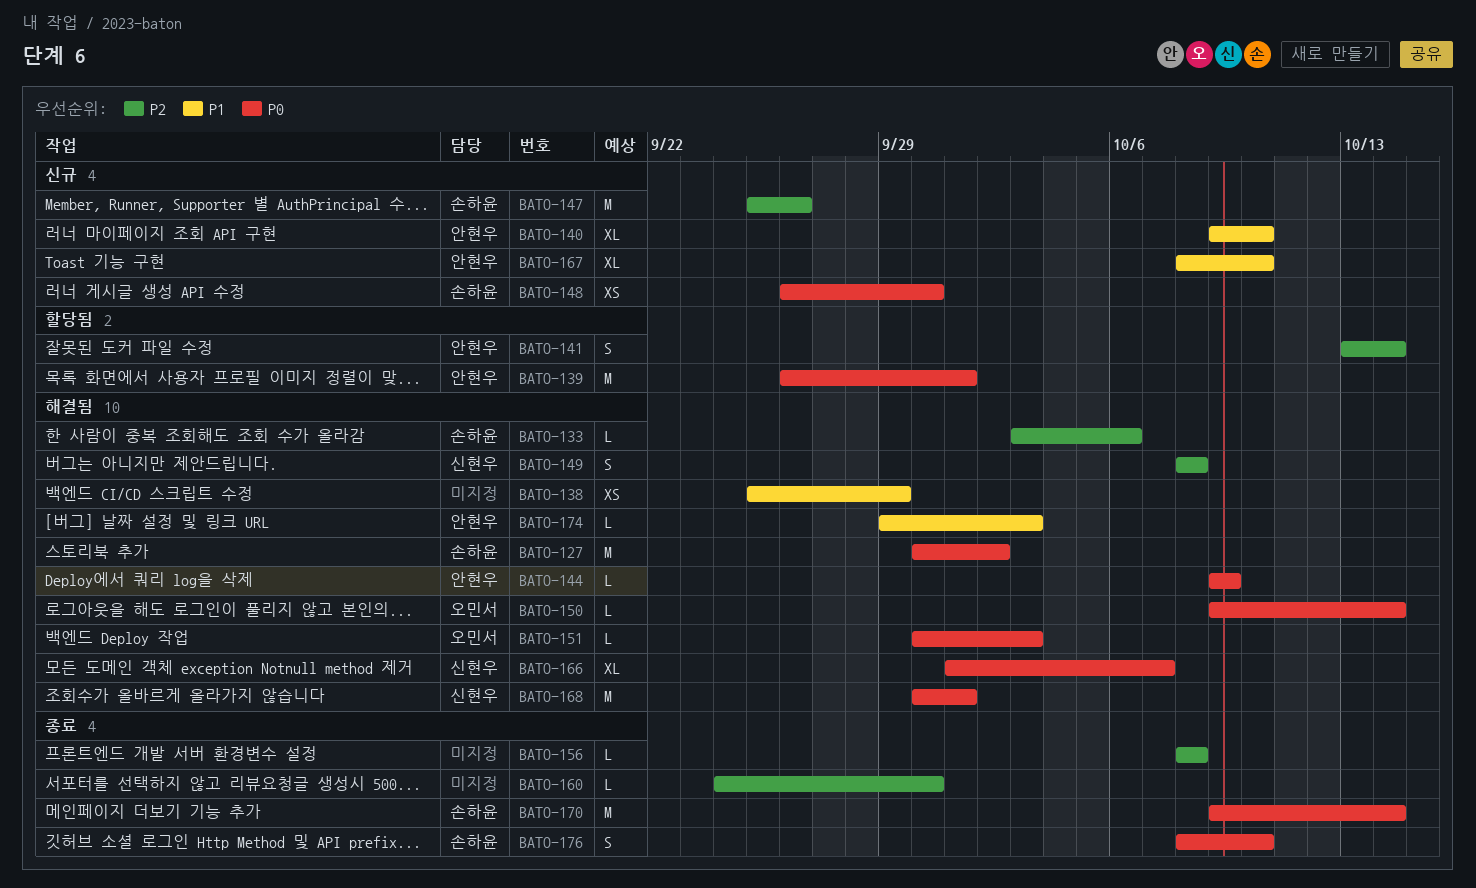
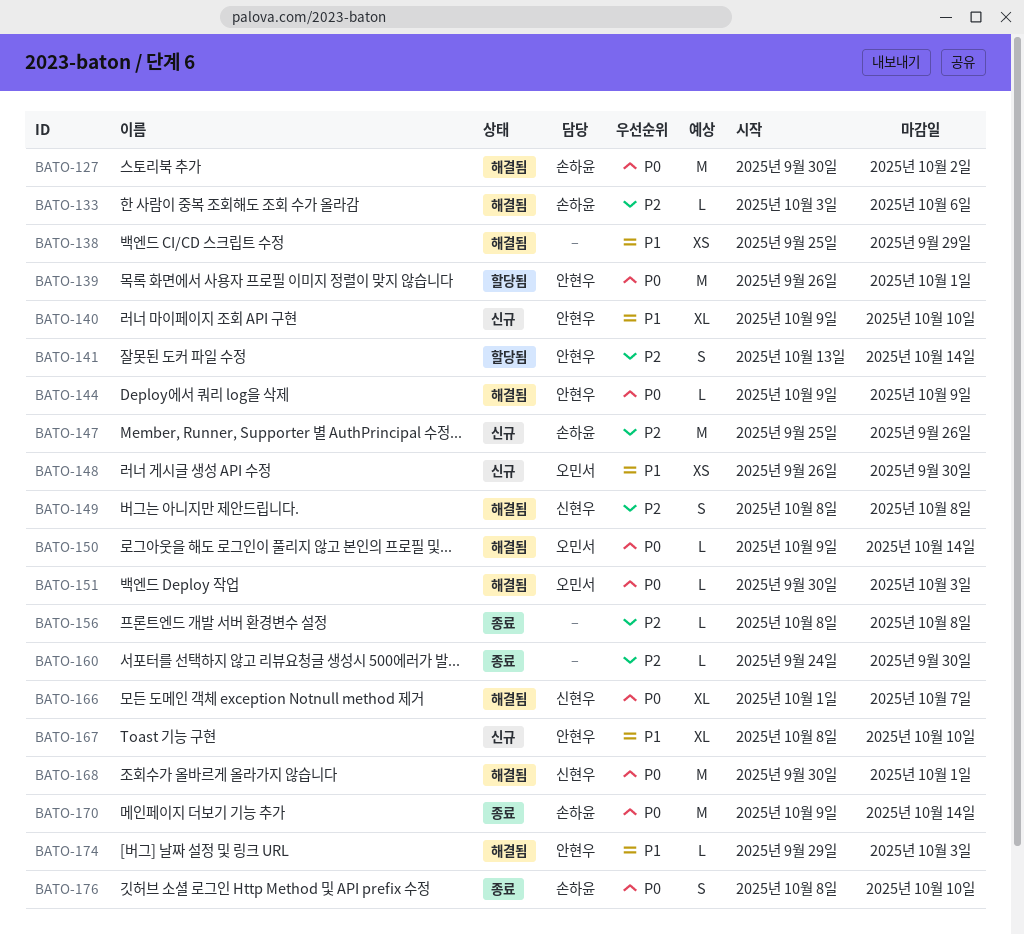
BATO-148, owner: 손하윤 -> 오민서
BATO-148, priority: P0 -> P1

